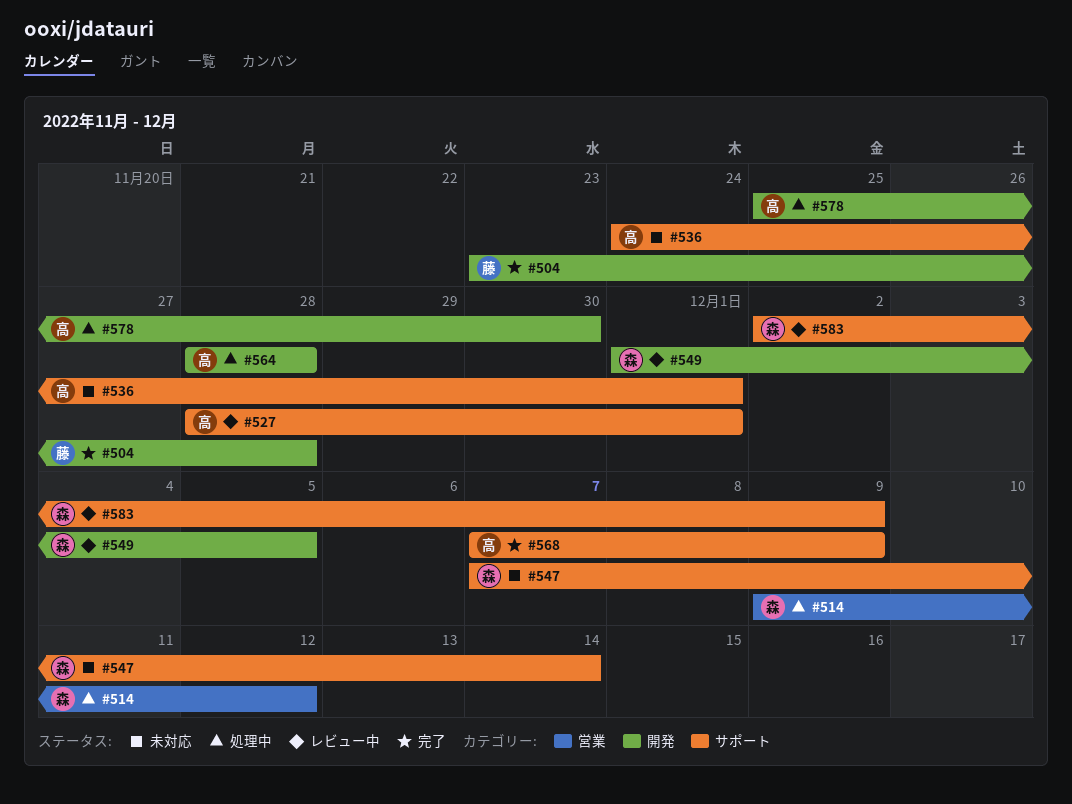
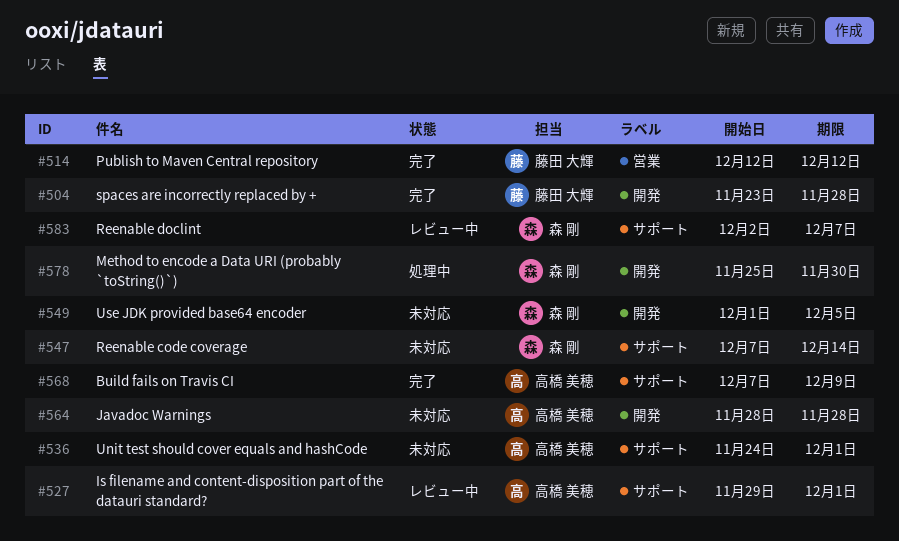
#514, status: 処理中 -> 完了
#514, owner: 森 剛 -> 藤田 大輝
#514, start: Dec 9 -> Dec 12
#527, start: Nov 28 -> Nov 29
#549, status: レビュー中 -> 未対応
#564, status: 処理中 -> 未対応
#578, owner: 高橋 美穂 -> 森 剛
#583, due: Dec 9 -> Dec 7

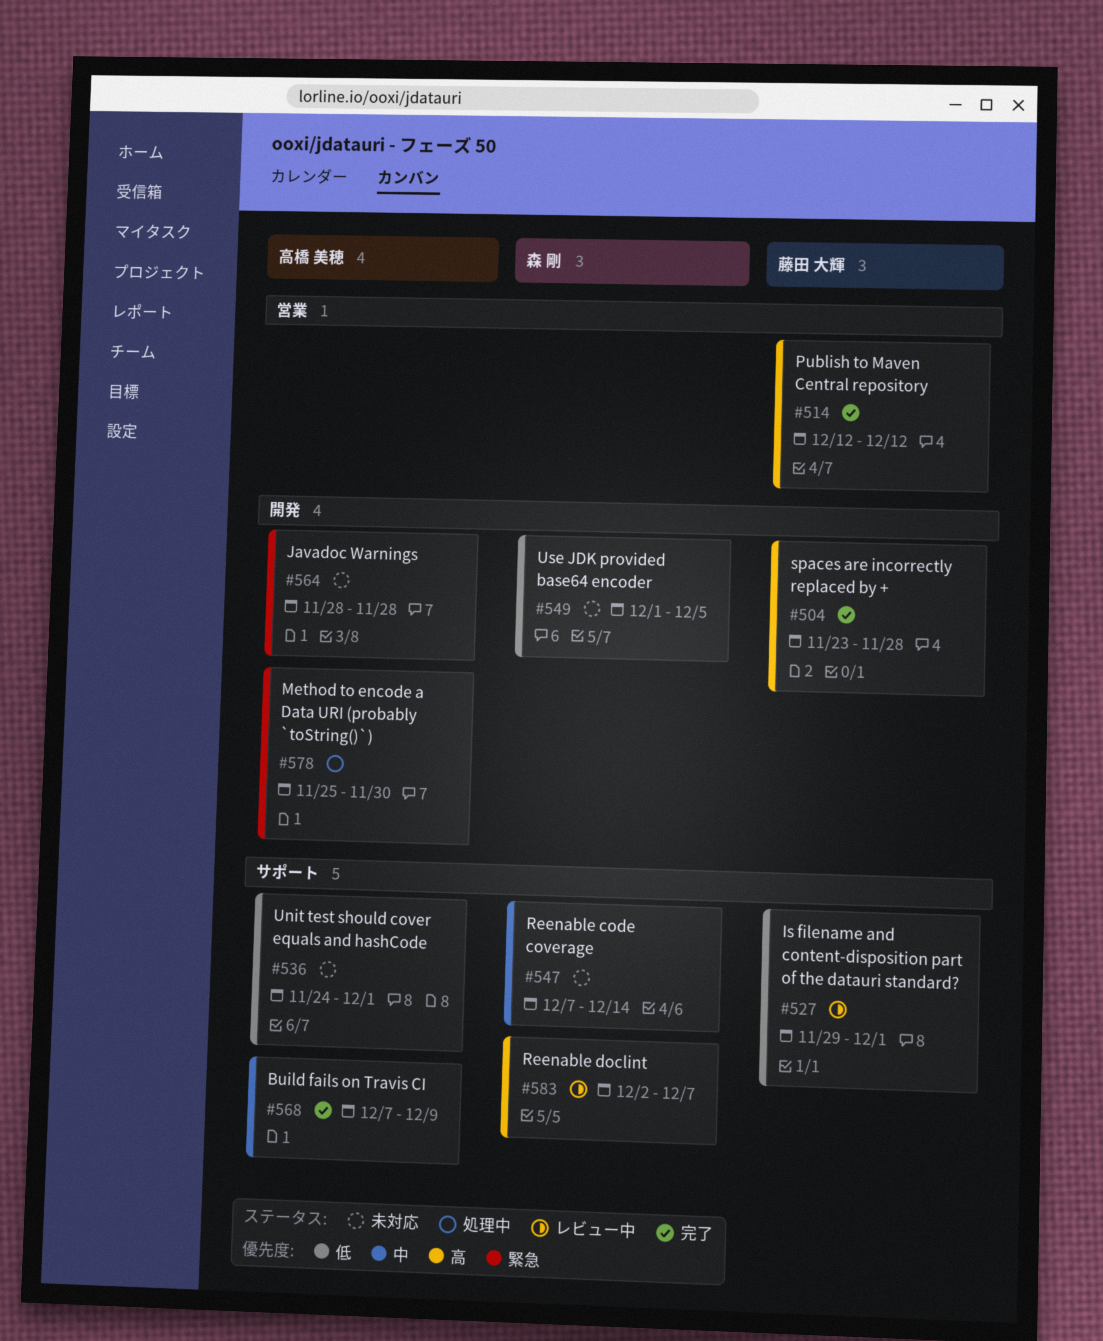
#527, owner: 高橋 美穂 -> 藤田 大輝
#578, owner: 森 剛 -> 高橋 美穂

